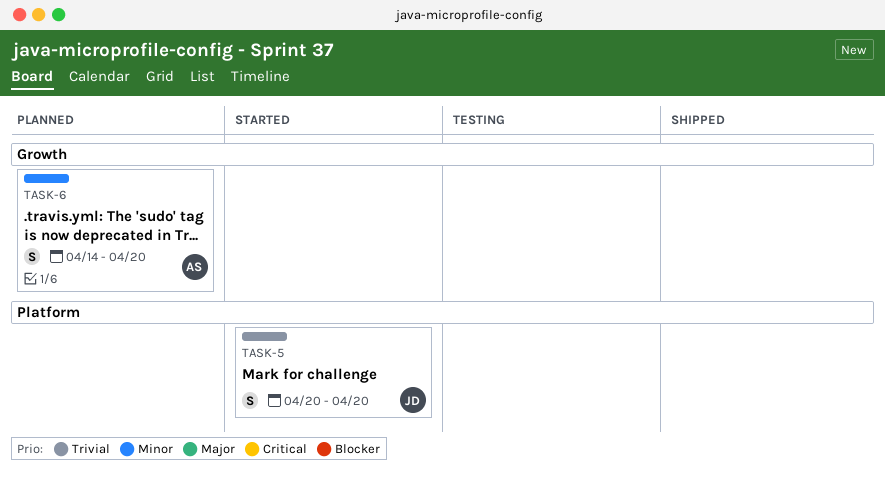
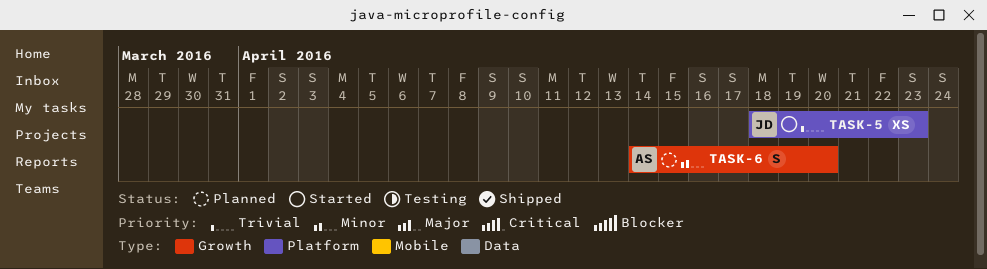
TASK-5, estimate: S -> XS
TASK-5, start: Apr 20 -> Apr 18
TASK-5, due: Apr 20 -> Apr 23

